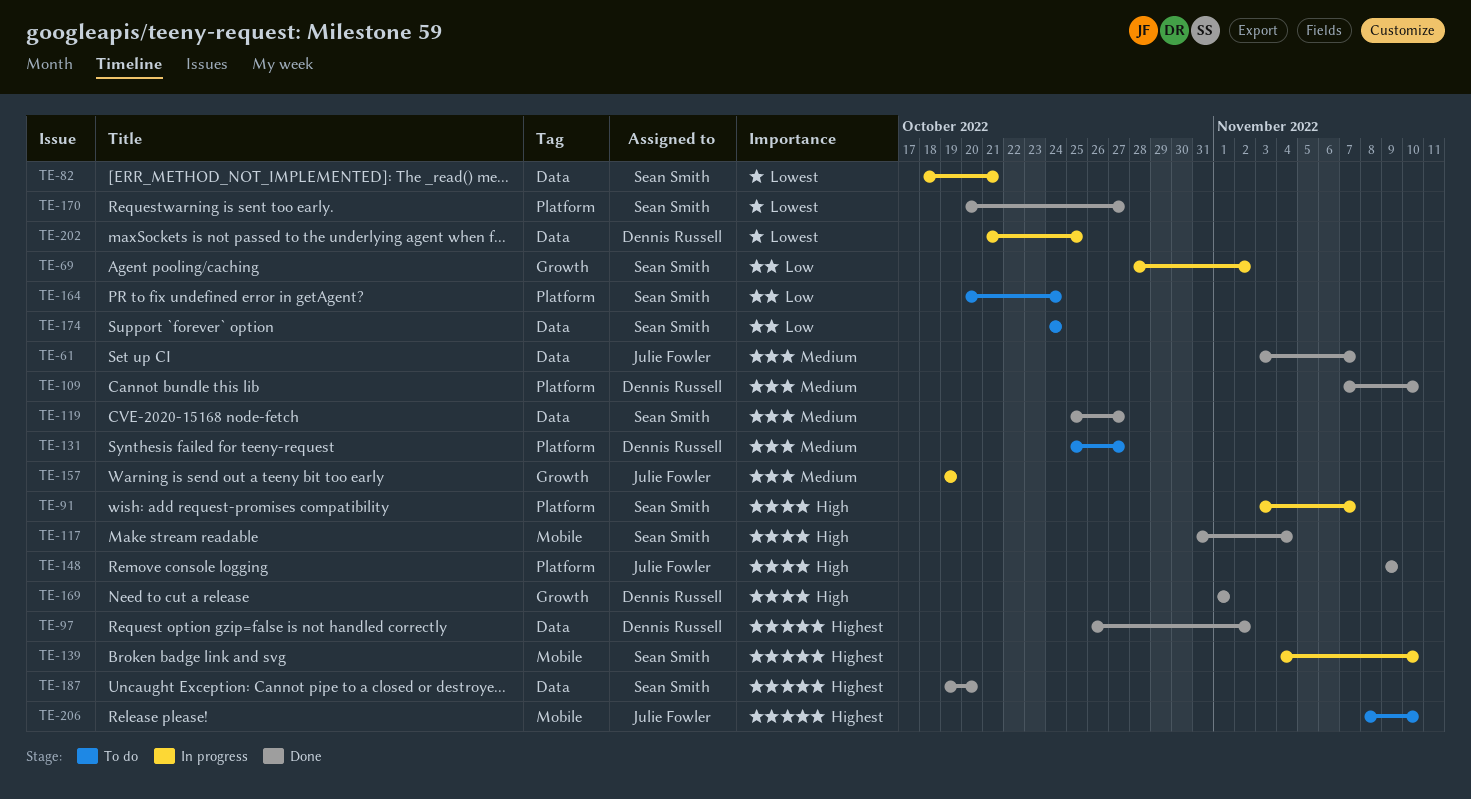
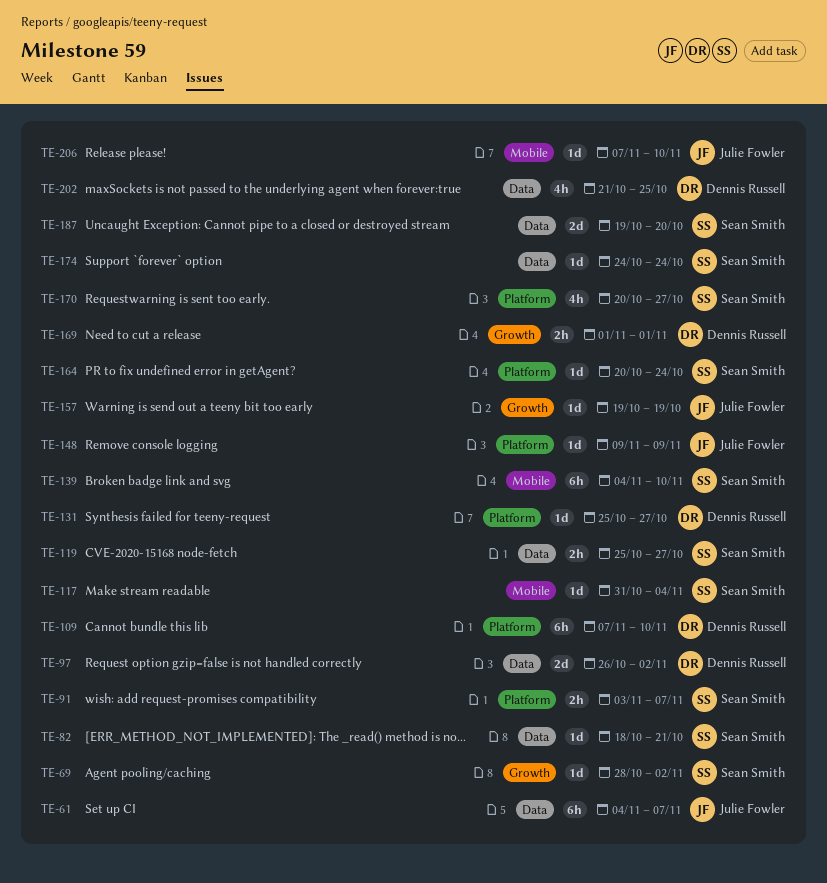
TE-61, start: Nov 3 -> Nov 4
TE-206, start: Nov 8 -> Nov 7

